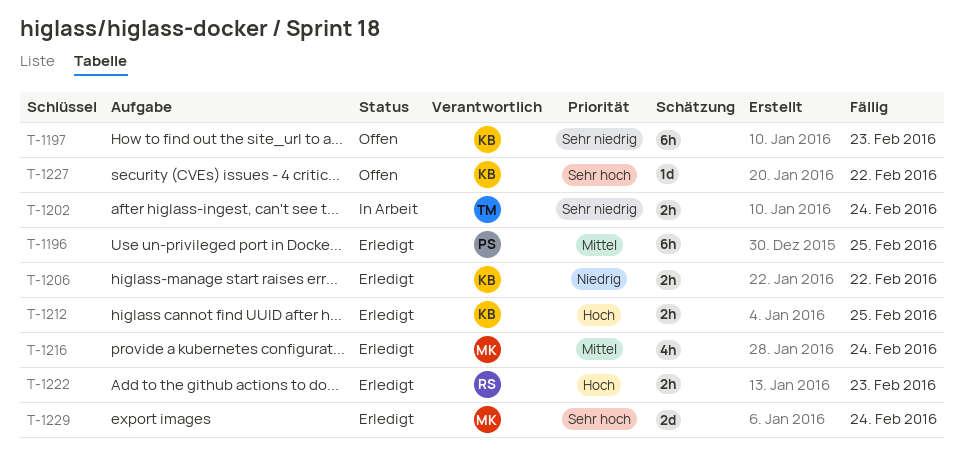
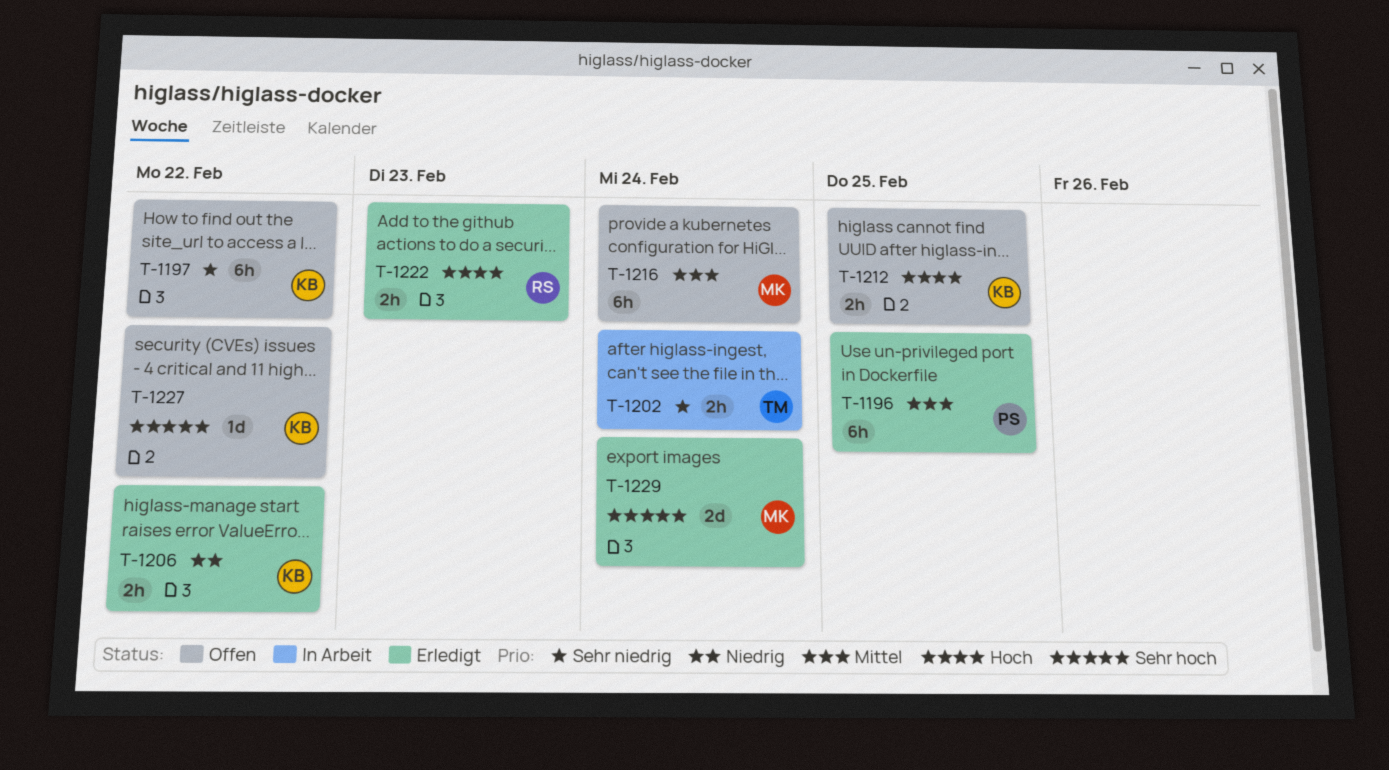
T-1197, due: Feb 23 -> Feb 22
T-1212, status: Erledigt -> Offen
T-1216, status: Erledigt -> Offen
T-1216, estimate: 4h -> 6h

